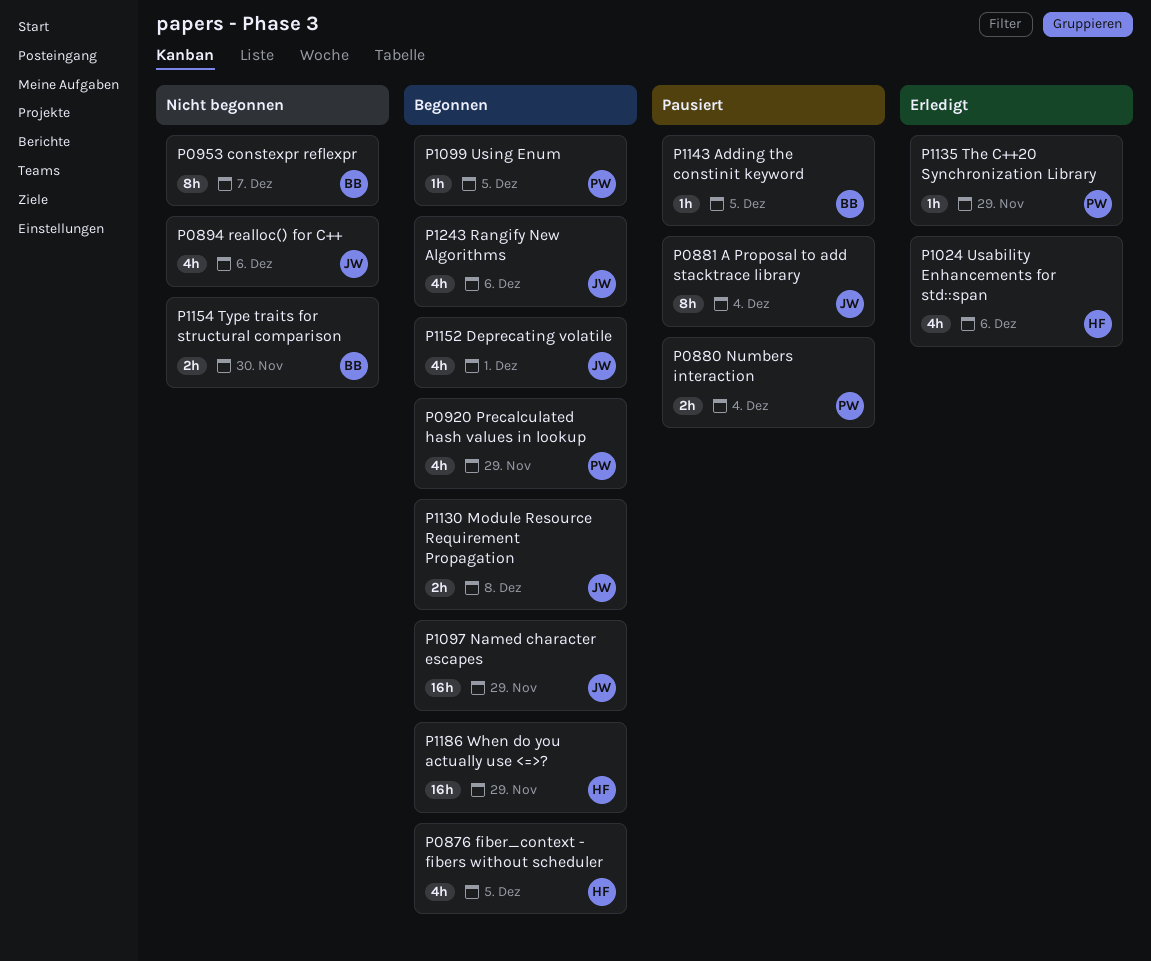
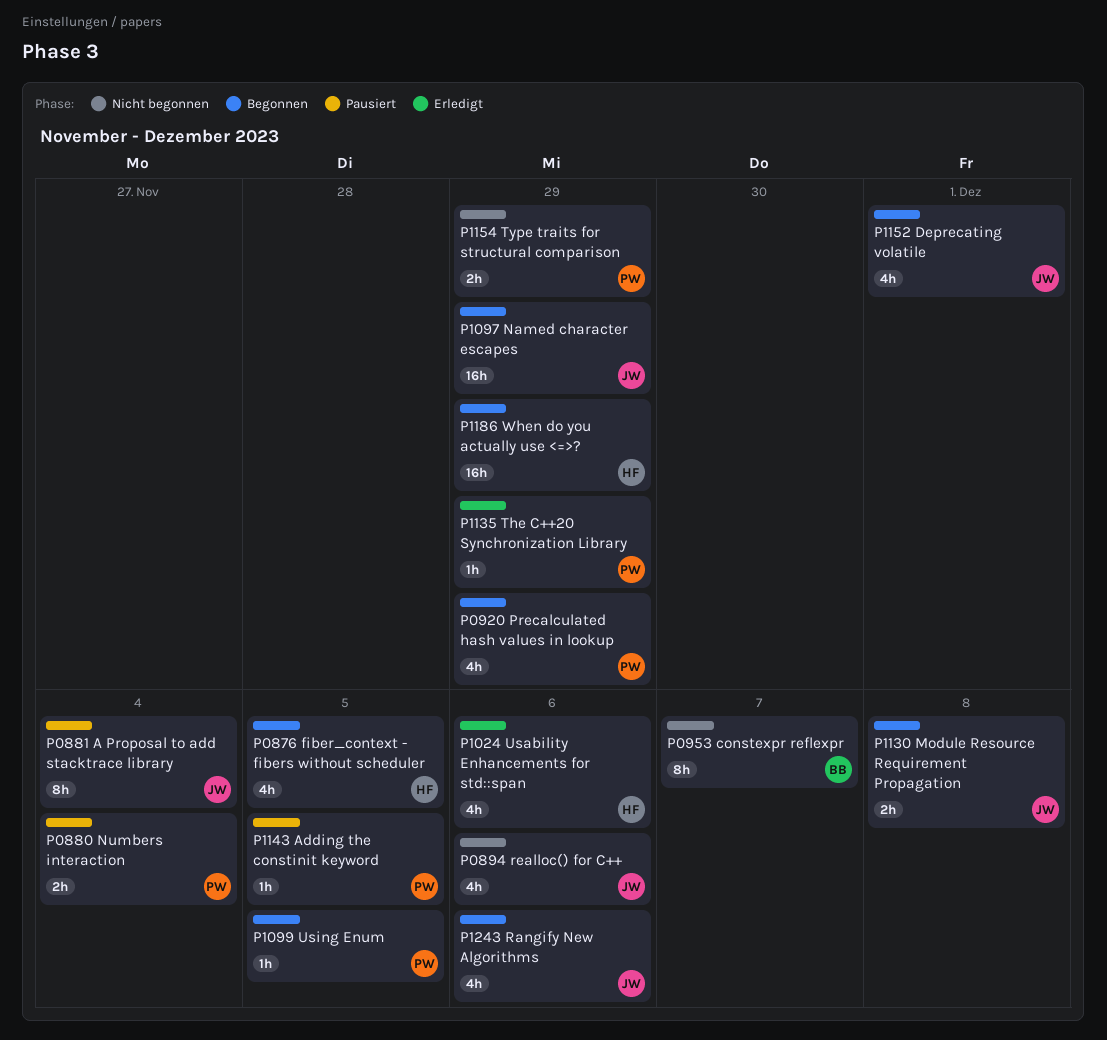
P1143 Adding the constinit keyword, owner: BB -> PW
P1154 Type traits for structural comparison, owner: BB -> PW
P1154 Type traits for structural comparison, due: Nov 30 -> Nov 29

